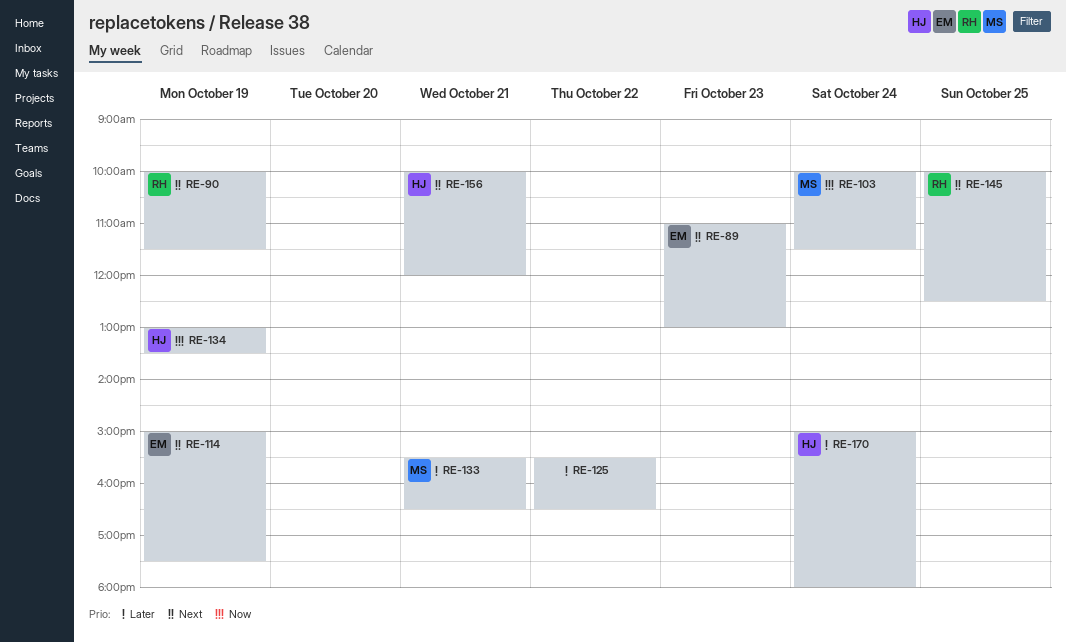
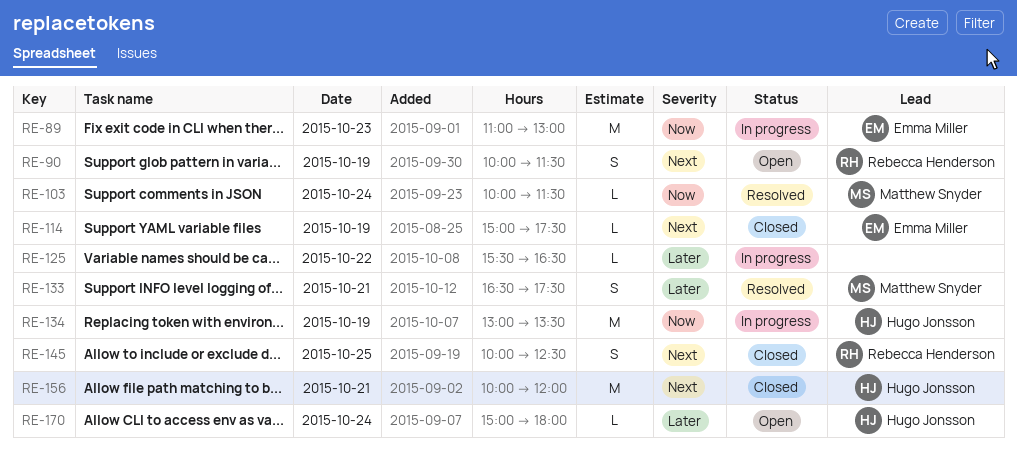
RE-89, priority: Next -> Now
RE-133, begins: 15:30 -> 16:30
RE-133, ends: 16:30 -> 17:30

